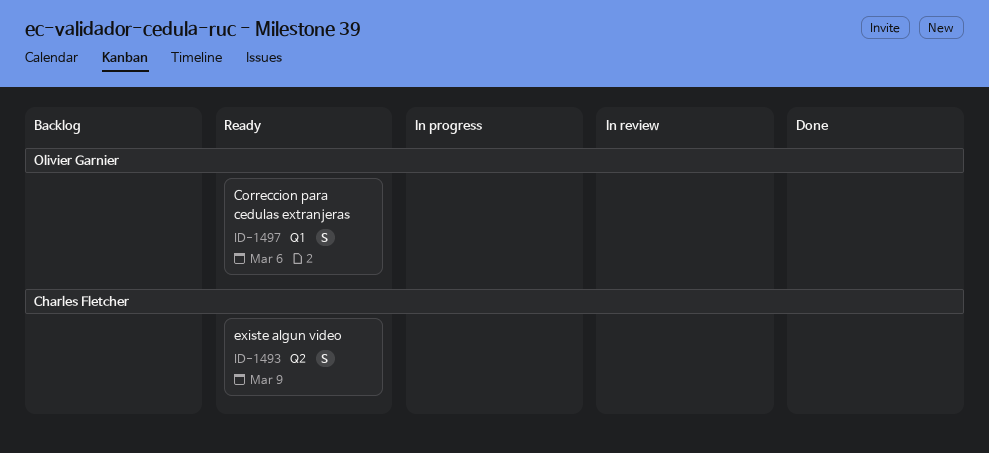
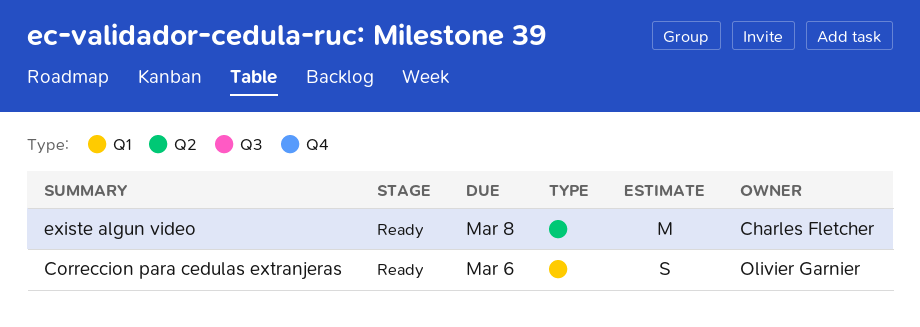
existe algun video, estimate: S -> M
existe algun video, due: Mar 9 -> Mar 8

